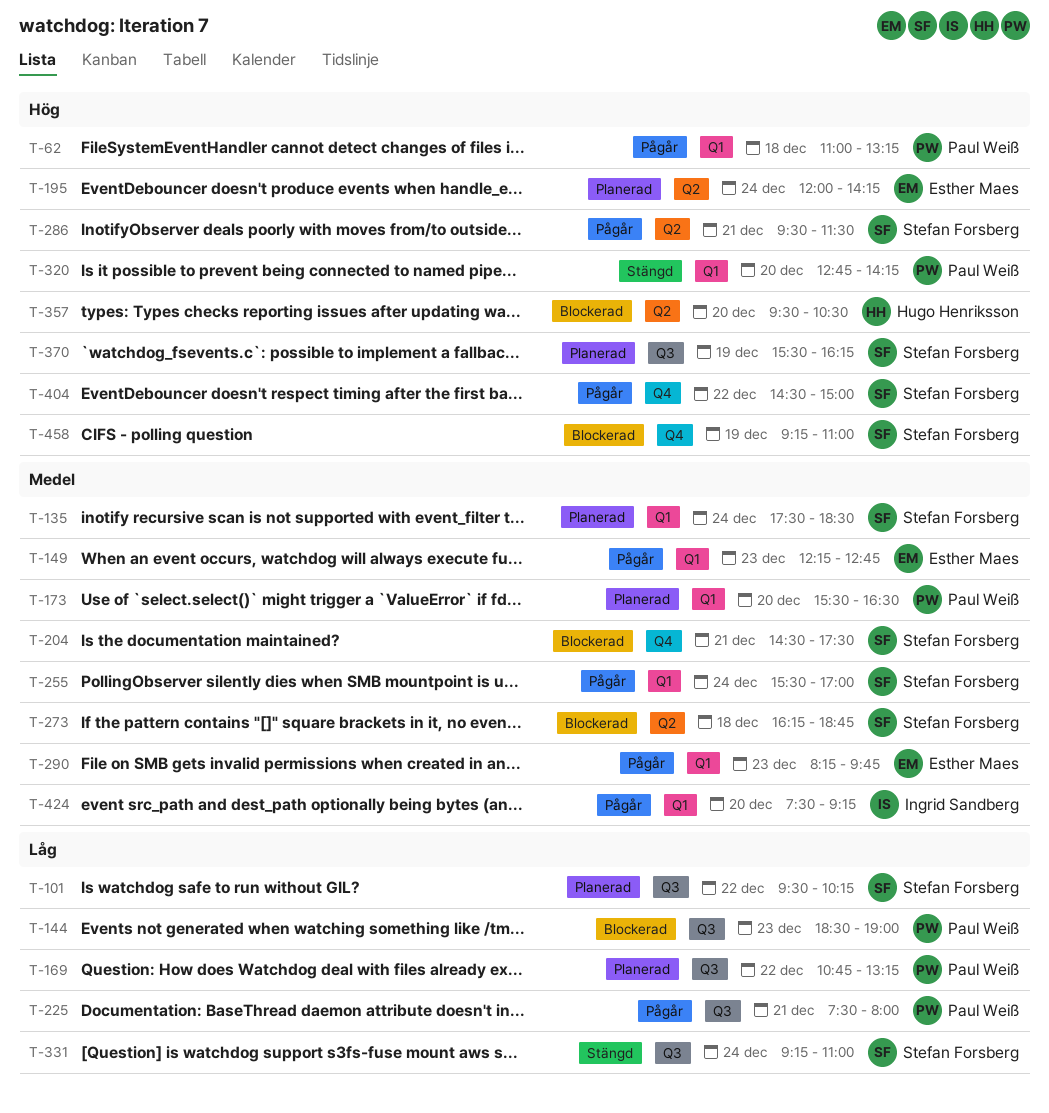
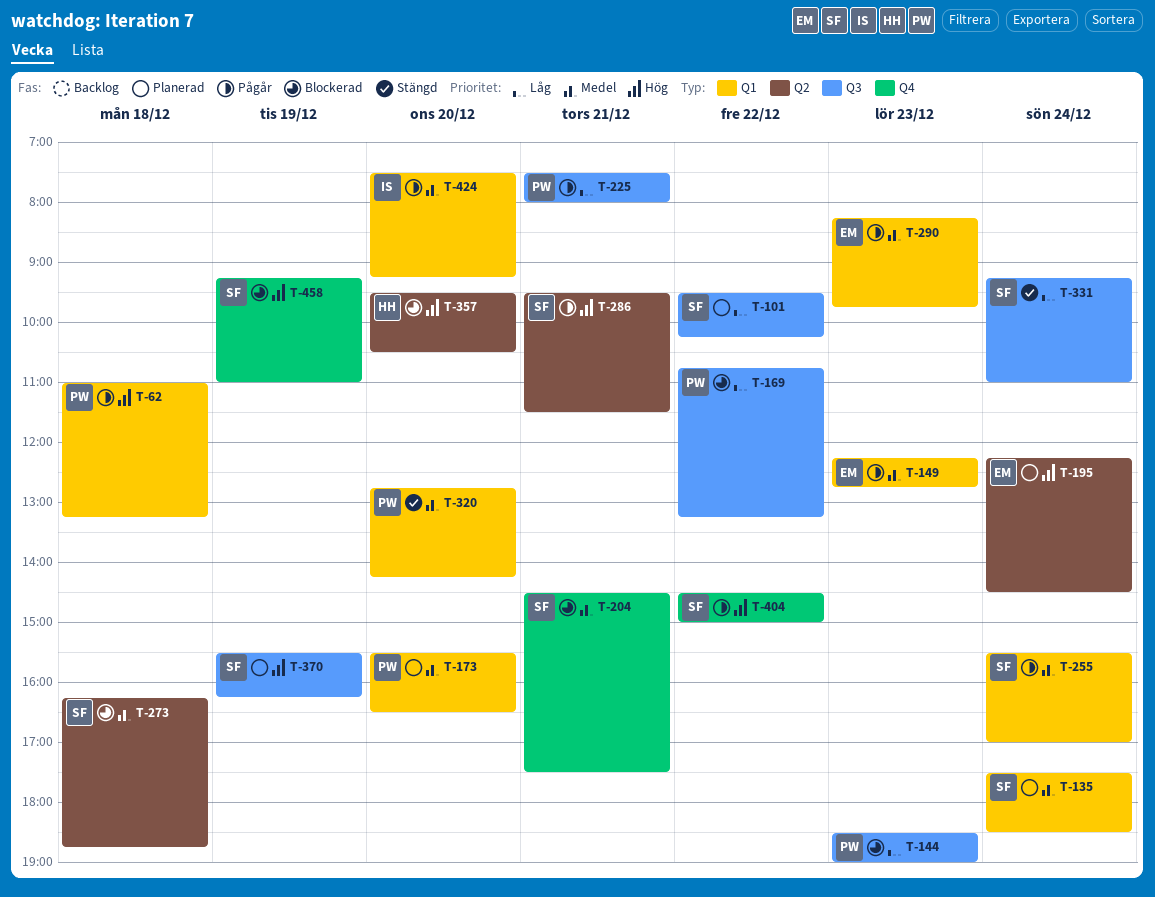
T-169, status: Planerad -> Blockerad
T-195, begins: 12:00 -> 12:15
T-195, ends: 14:15 -> 14:30
T-320, priority: Hög -> Medel

